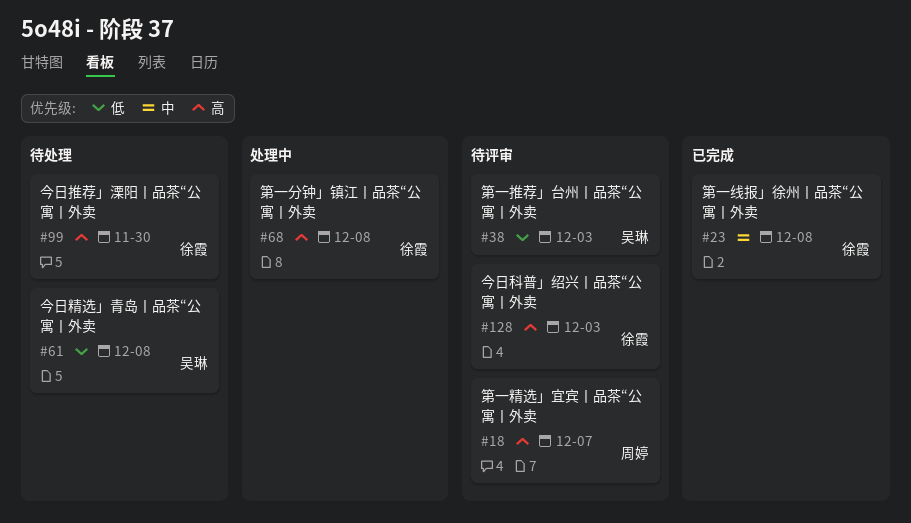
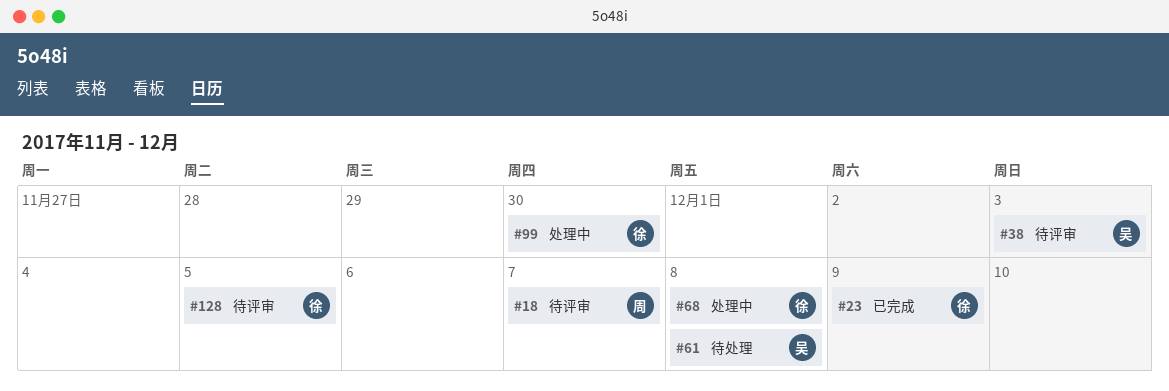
#23, due: Dec 8 -> Dec 9
#99, status: 待处理 -> 处理中
#128, due: Dec 3 -> Dec 5

